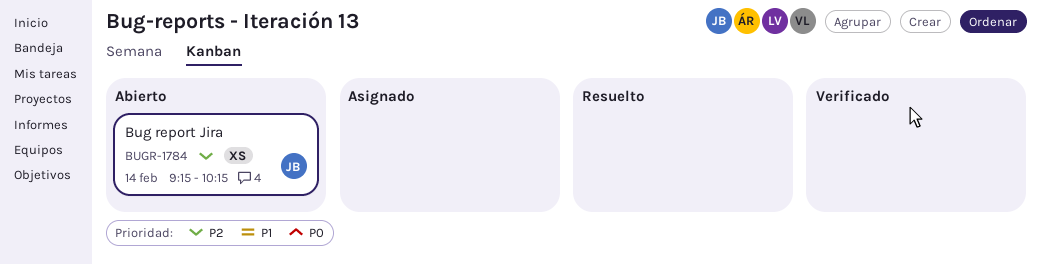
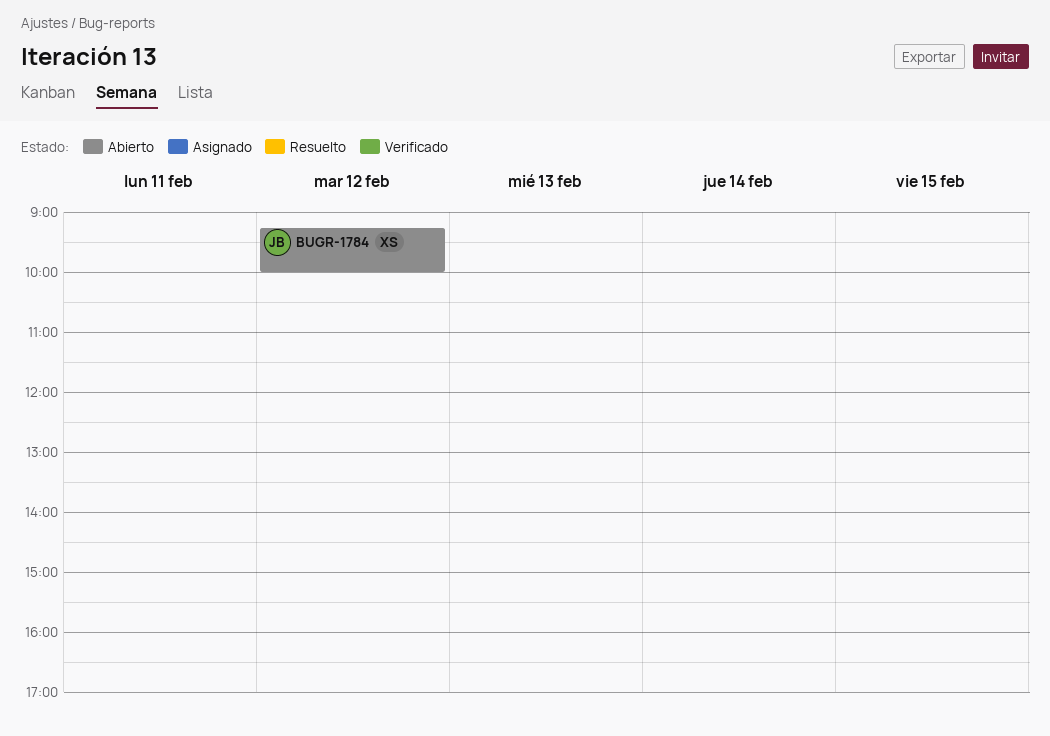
BUGR-1784, day: Feb 14 -> Feb 12
BUGR-1784, ends: 10:15 -> 10:00

